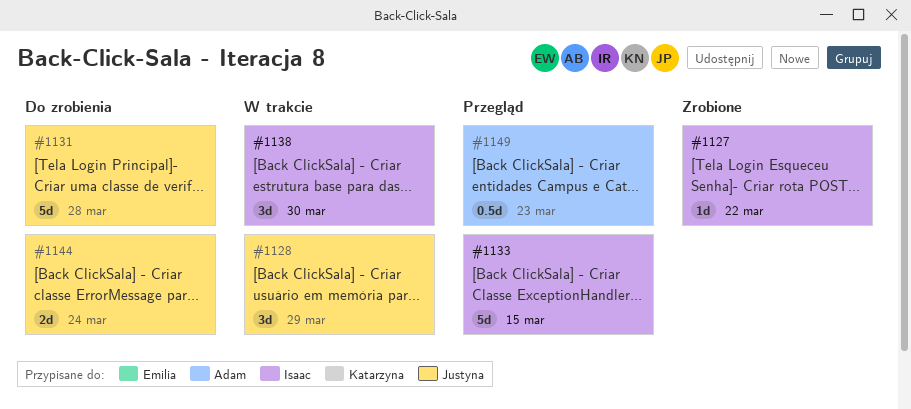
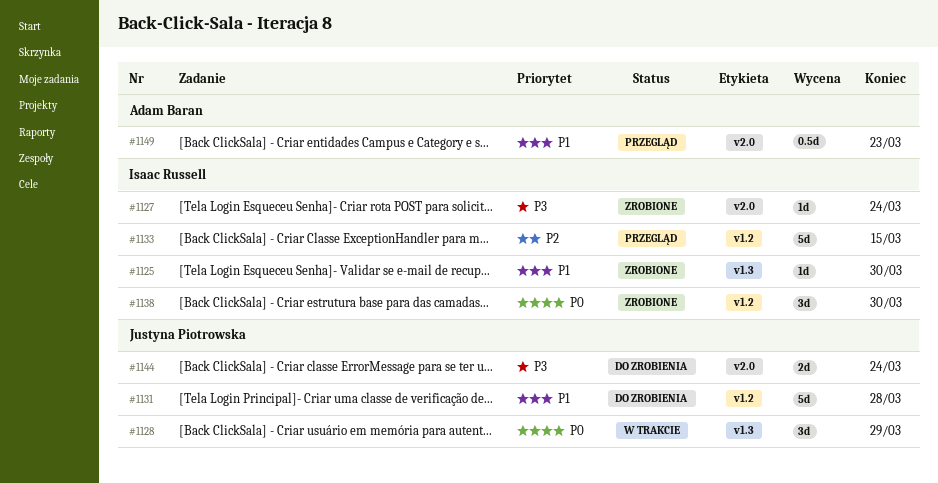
#1125: none -> present
#1127, due: Mar 22 -> Mar 24
#1138, status: W trakcie -> Zrobione

